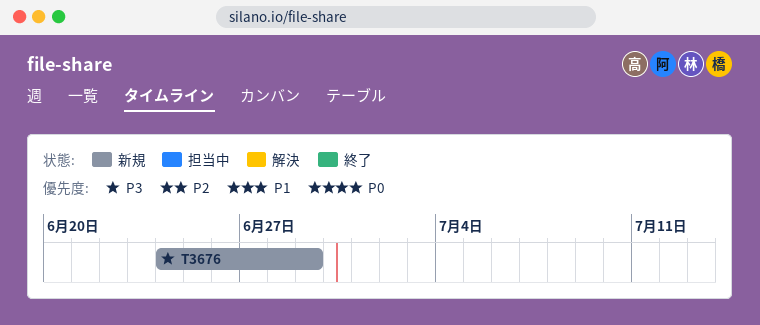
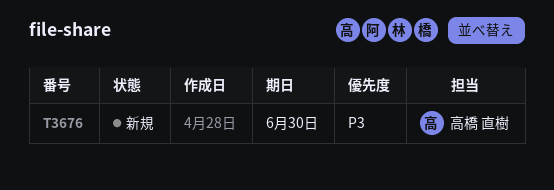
T3676, due: Jun 29 -> Jun 30

